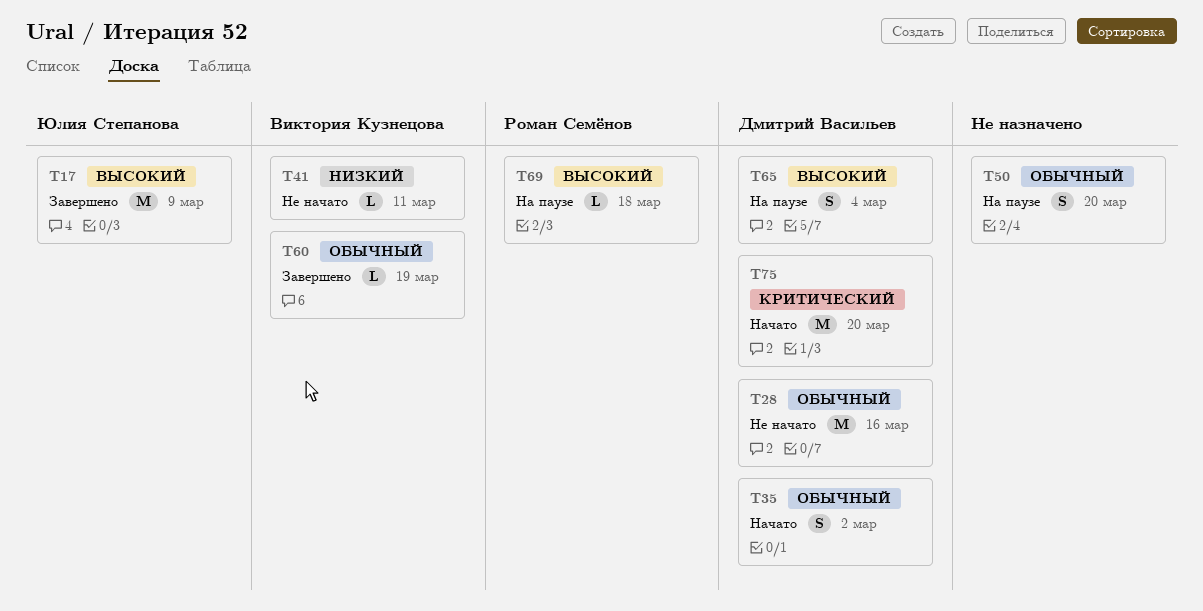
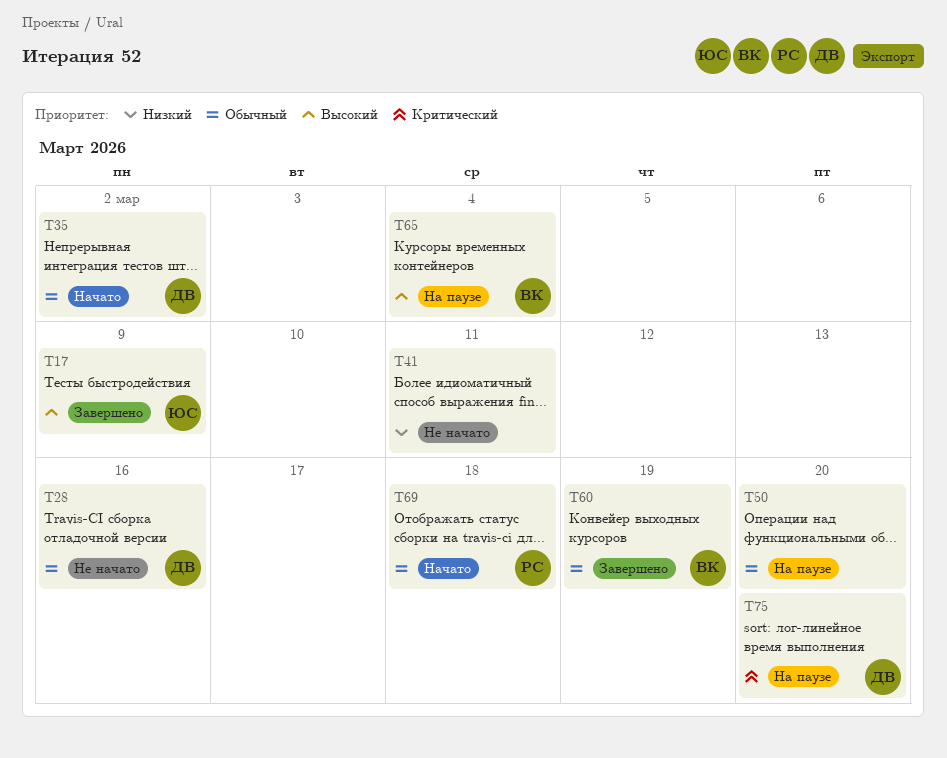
T41, owner: Виктория Кузнецова -> none
T65, owner: Дмитрий Васильев -> Виктория Кузнецова
T69, status: На паузе -> Начато
T69, priority: Высокий -> Обычный
T75, status: Начато -> На паузе

